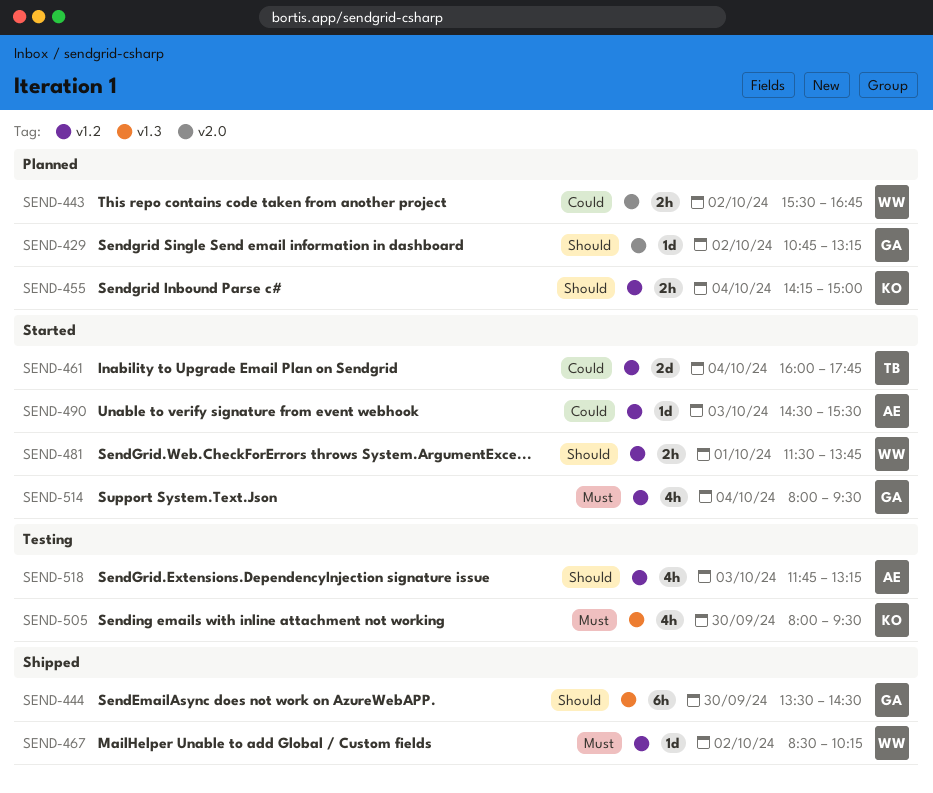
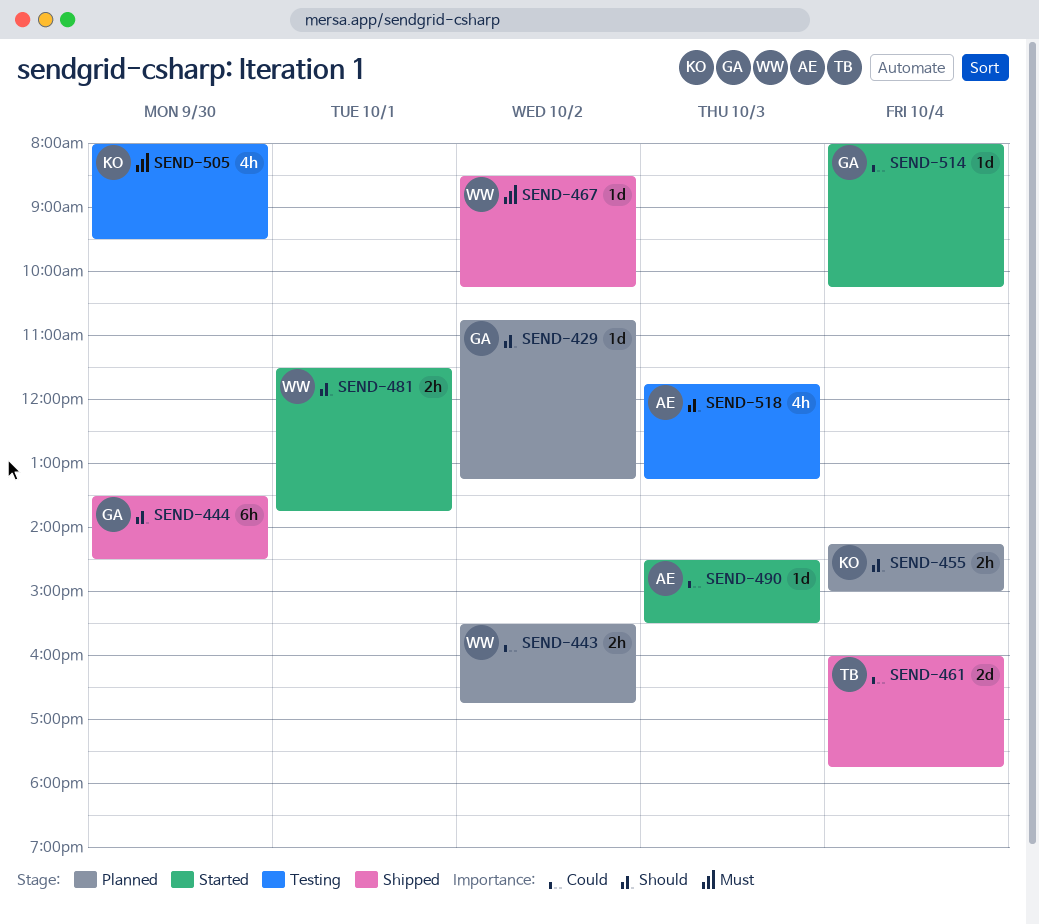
SEND-461, status: Started -> Shipped
SEND-514, priority: Must -> Could
SEND-514, estimate: 4h -> 1d
SEND-514, ends: 09:30 -> 10:15

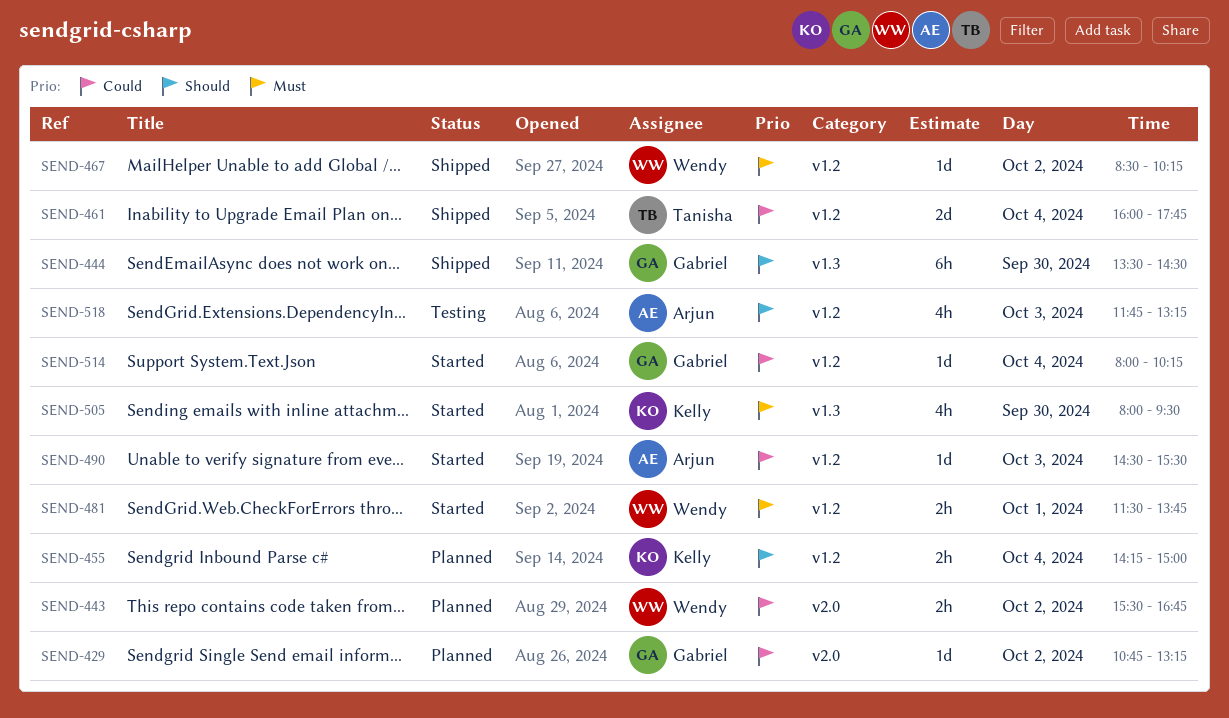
SEND-429, priority: Should -> Could
SEND-481, priority: Should -> Must
SEND-505, status: Testing -> Started

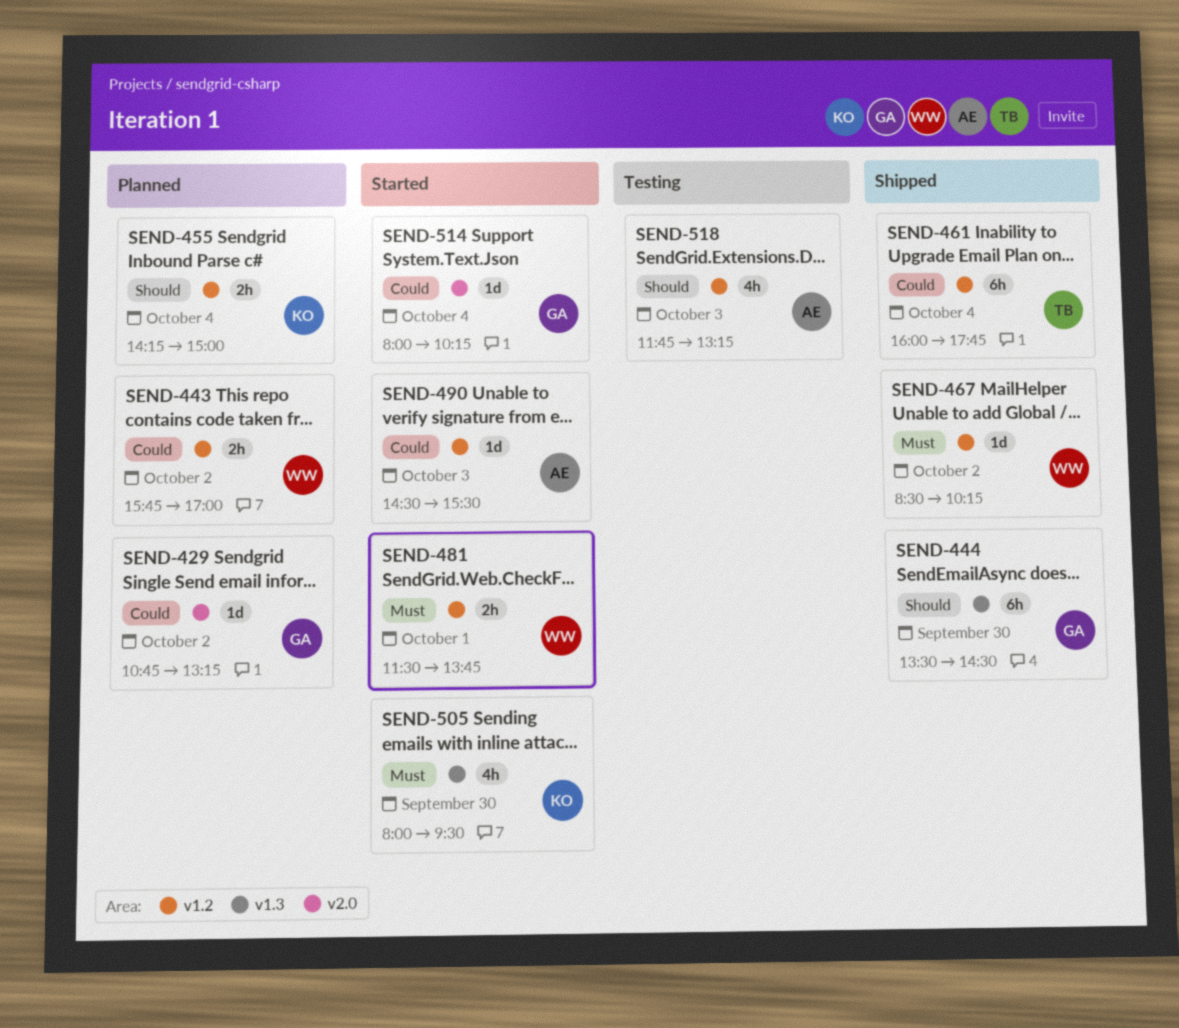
SEND-443, label: v2.0 -> v1.2
SEND-443, begins: 15:30 -> 15:45
SEND-443, ends: 16:45 -> 17:00
SEND-461, estimate: 2d -> 6h
SEND-514, label: v1.2 -> v2.0

